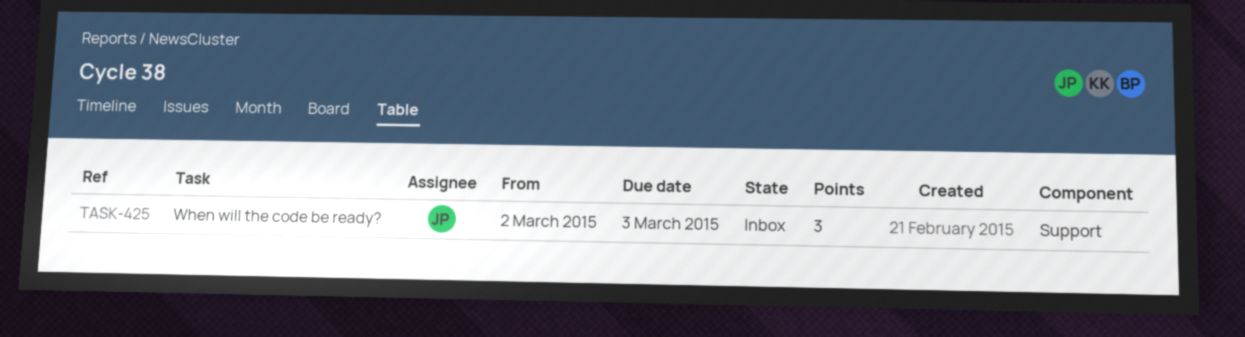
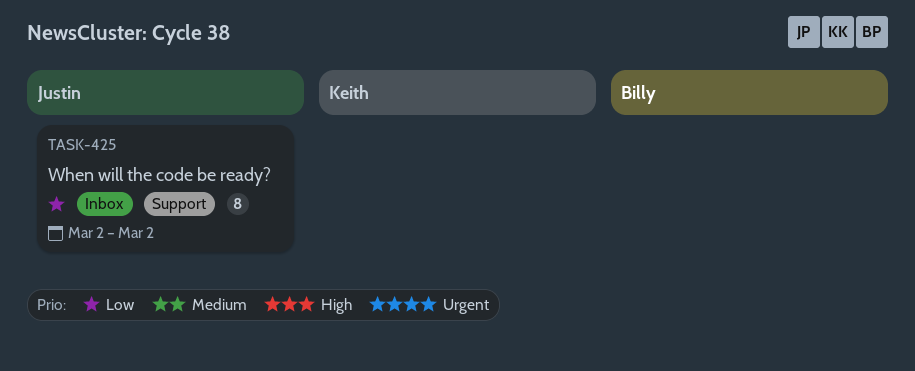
TASK-425, estimate: 3 -> 8
TASK-425, due: Mar 3 -> Mar 2

